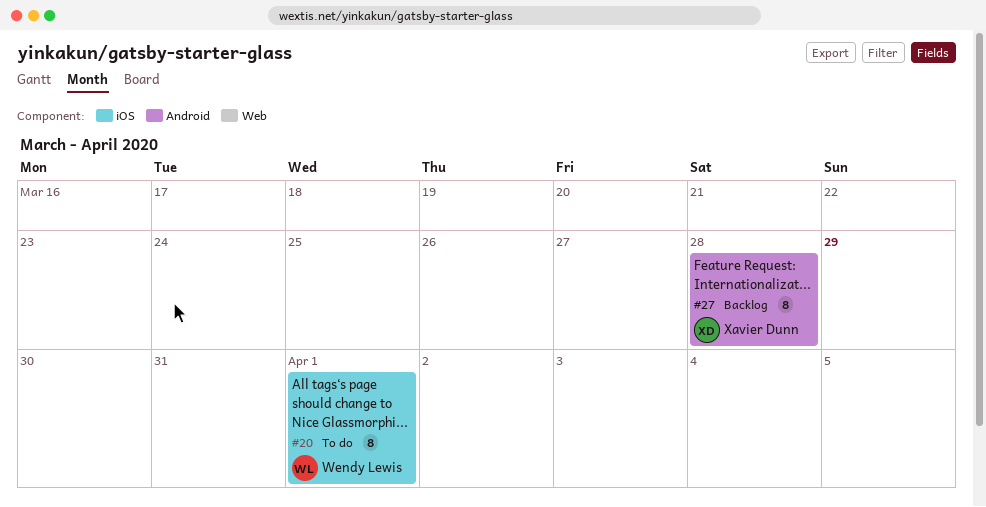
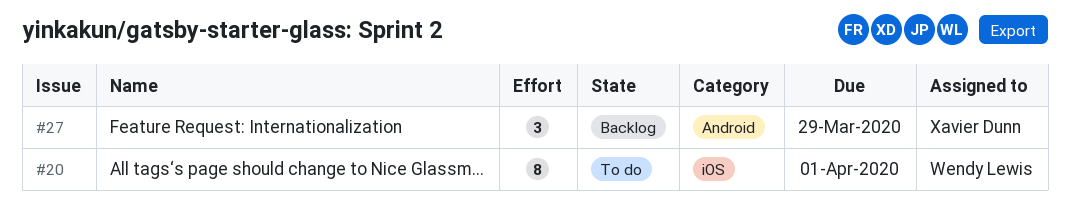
#27, estimate: 8 -> 3
#27, due: Mar 28 -> Mar 29

